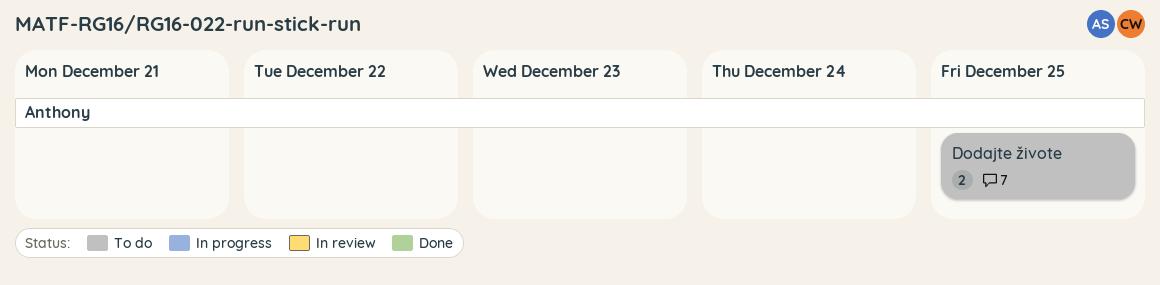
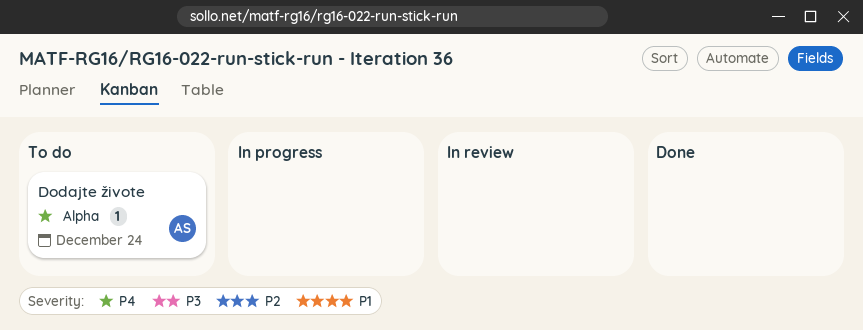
Dodajte živote, estimate: 2 -> 1
Dodajte živote, due: Dec 25 -> Dec 24

